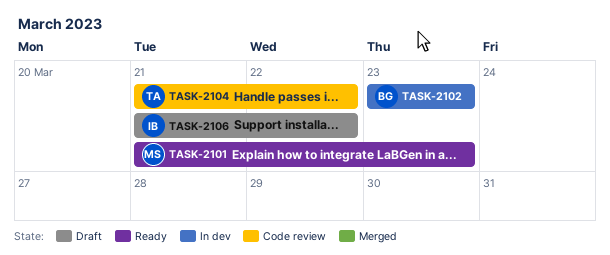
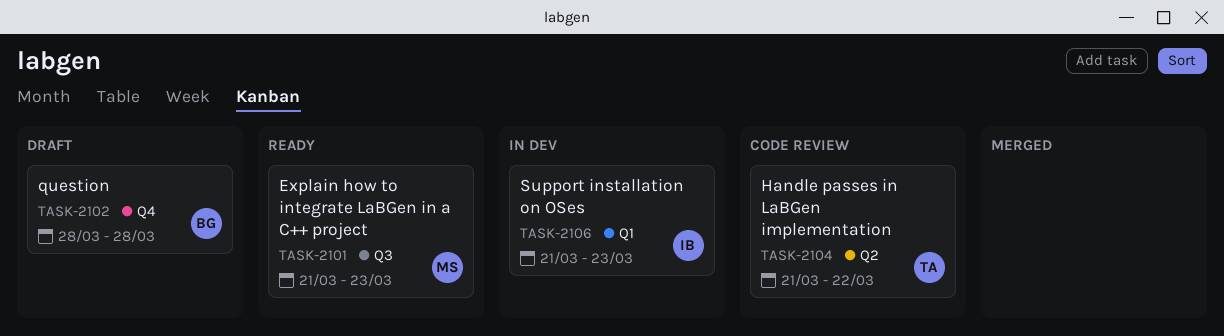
TASK-2102, status: In dev -> Draft
TASK-2102, start: Mar 23 -> Mar 28
TASK-2102, due: Mar 23 -> Mar 28
TASK-2106, status: Draft -> In dev
TASK-2106, due: Mar 22 -> Mar 23

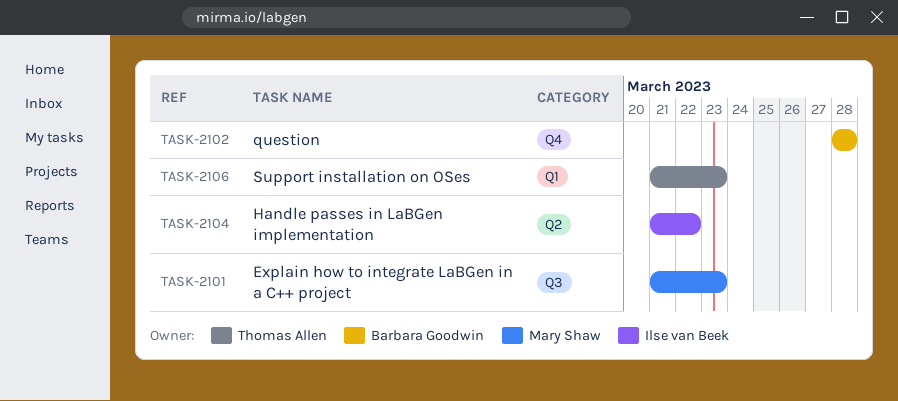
TASK-2104, owner: Thomas Allen -> Ilse van Beek
TASK-2106, owner: Ilse van Beek -> Thomas Allen

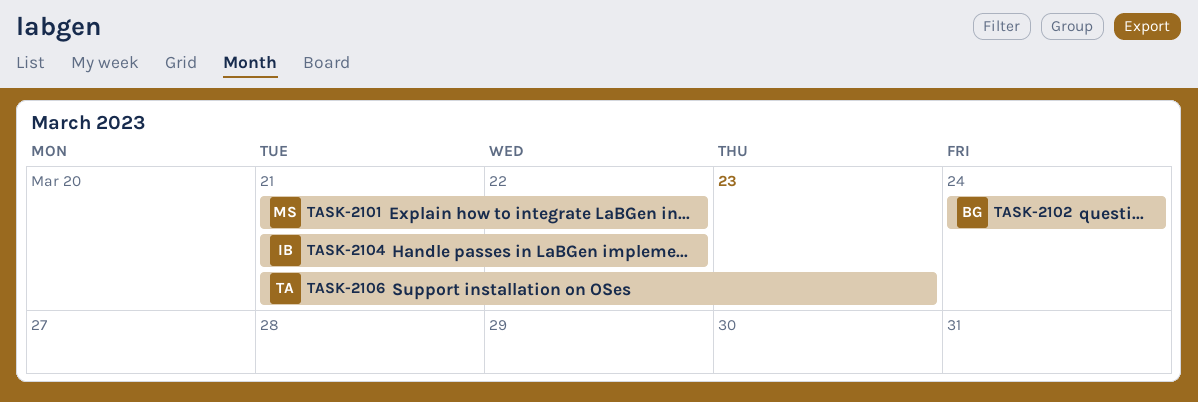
TASK-2101, due: Mar 23 -> Mar 22
TASK-2102, start: Mar 28 -> Mar 24
TASK-2102, due: Mar 28 -> Mar 24

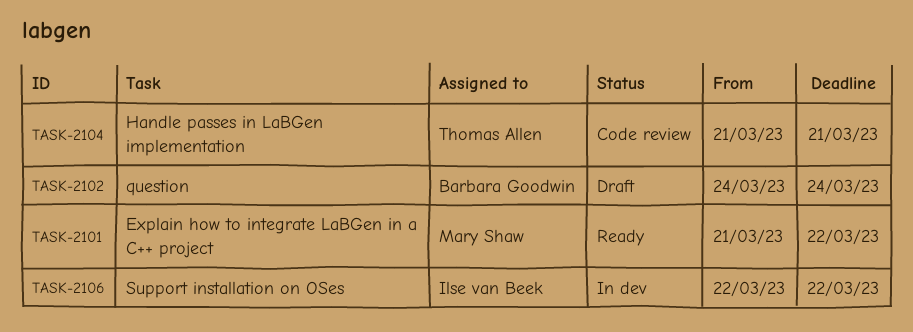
TASK-2104, owner: Ilse van Beek -> Thomas Allen
TASK-2104, due: Mar 22 -> Mar 21
TASK-2106, owner: Thomas Allen -> Ilse van Beek
TASK-2106, start: Mar 21 -> Mar 22
TASK-2106, due: Mar 23 -> Mar 22

